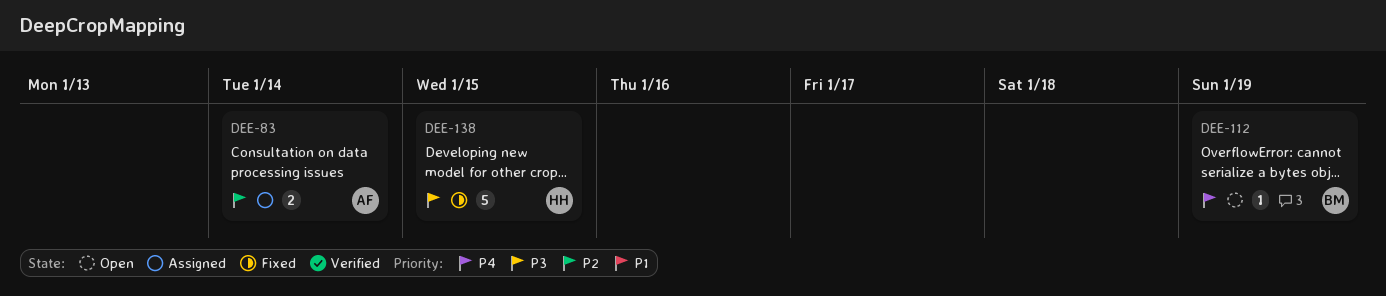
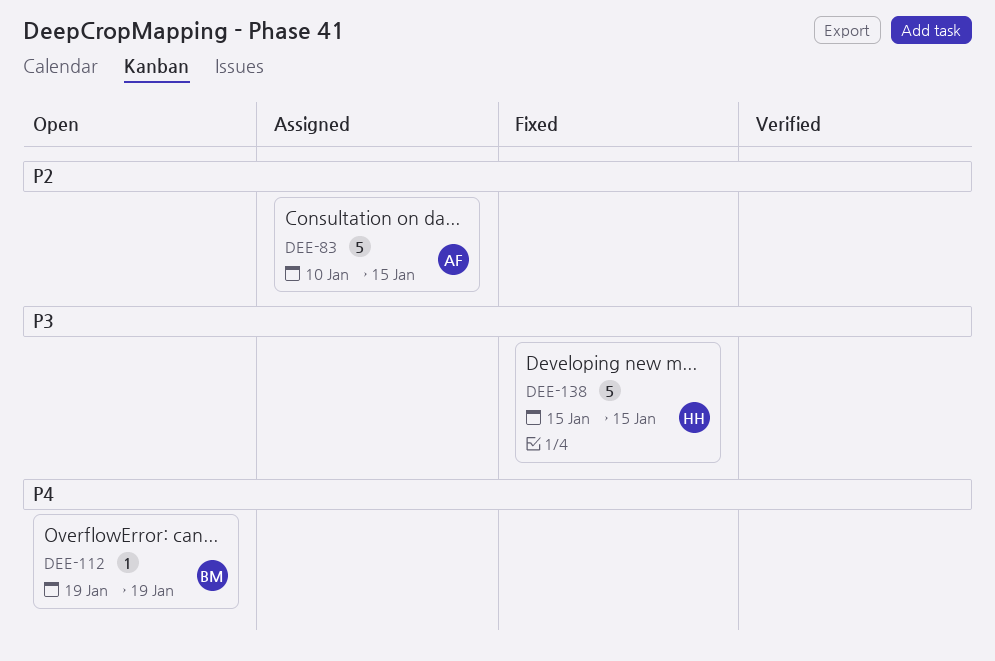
DEE-83, estimate: 2 -> 5
DEE-83, due: Jan 14 -> Jan 15

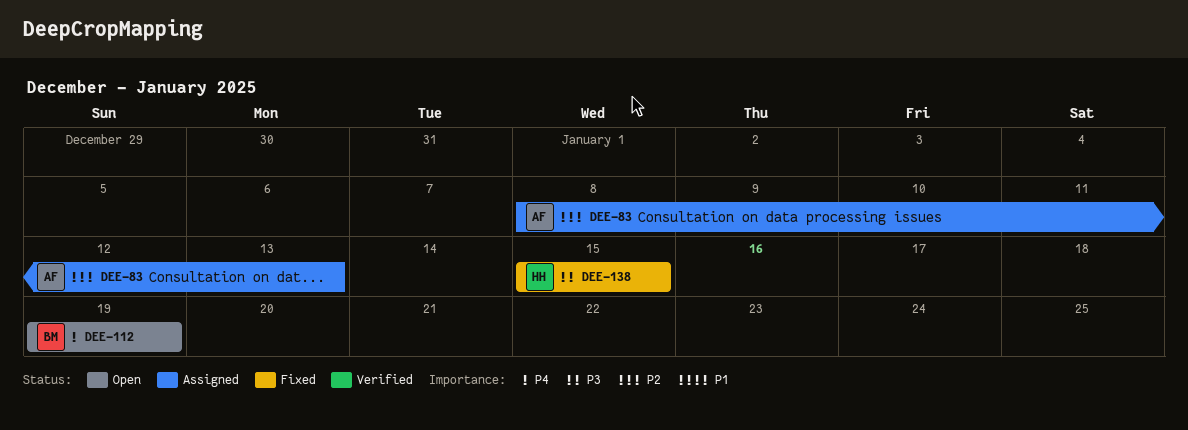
DEE-83, start: Jan 10 -> Jan 8
DEE-83, due: Jan 15 -> Jan 13

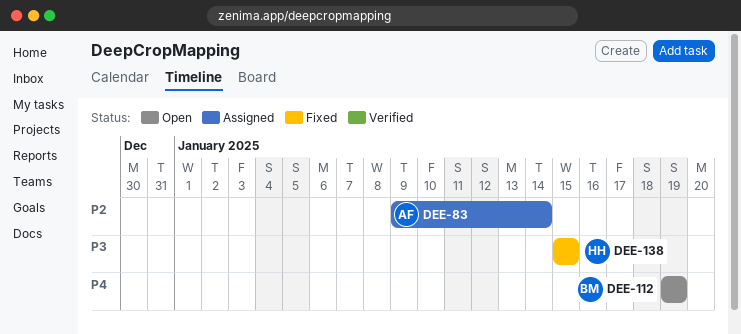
DEE-83, start: Jan 8 -> Jan 9
DEE-83, due: Jan 13 -> Jan 14

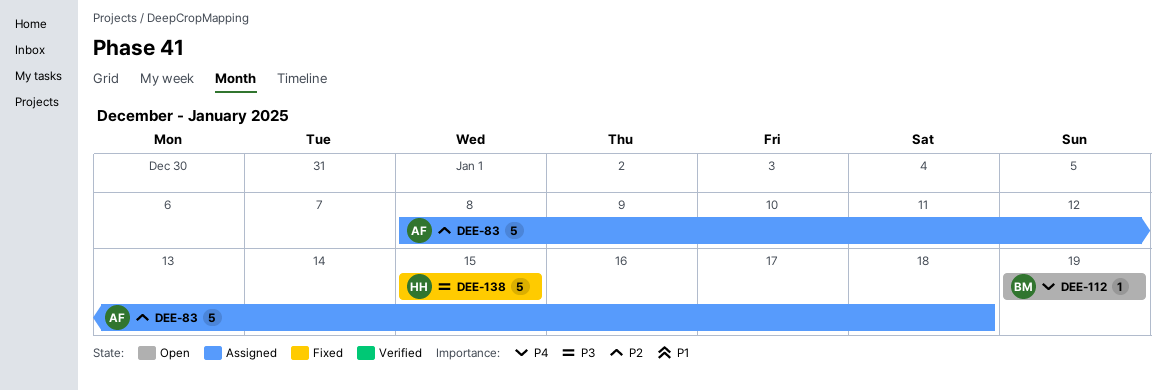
DEE-83, start: Jan 9 -> Jan 8
DEE-83, due: Jan 14 -> Jan 18

